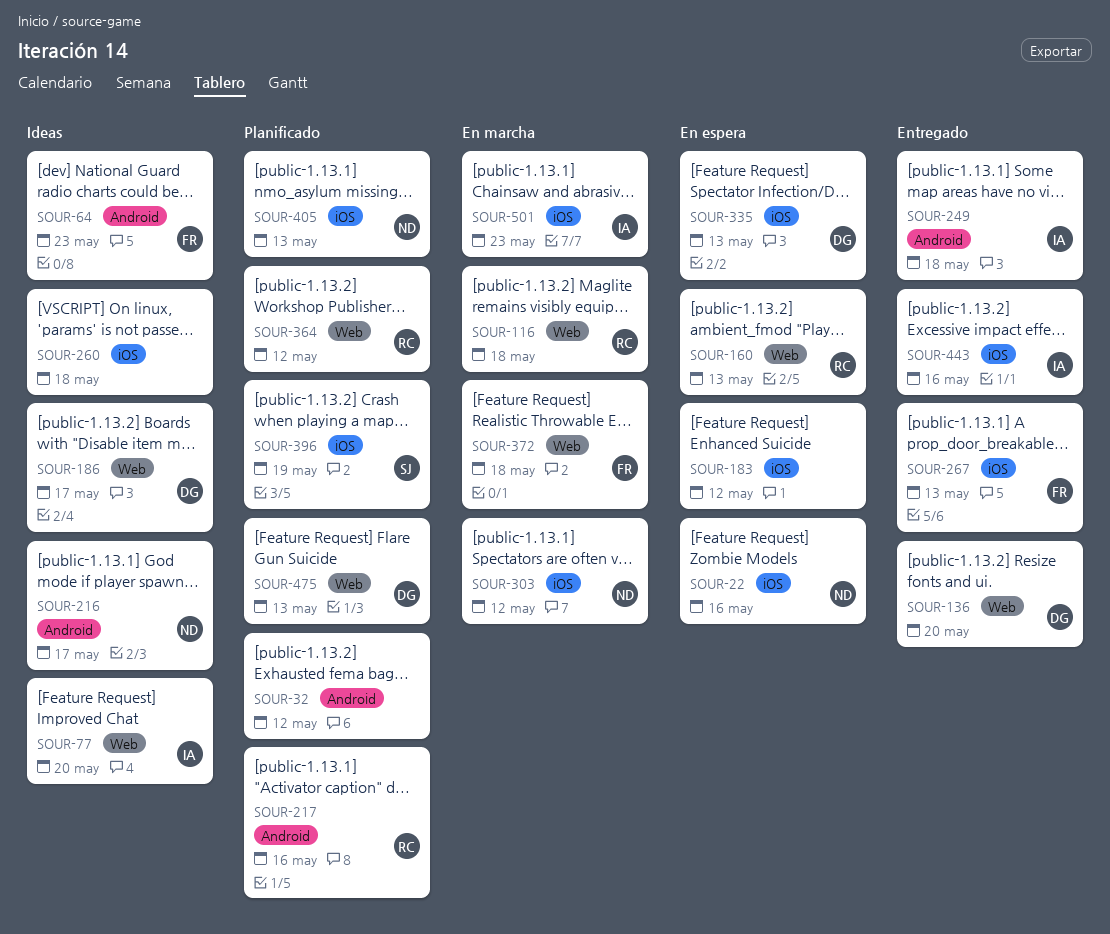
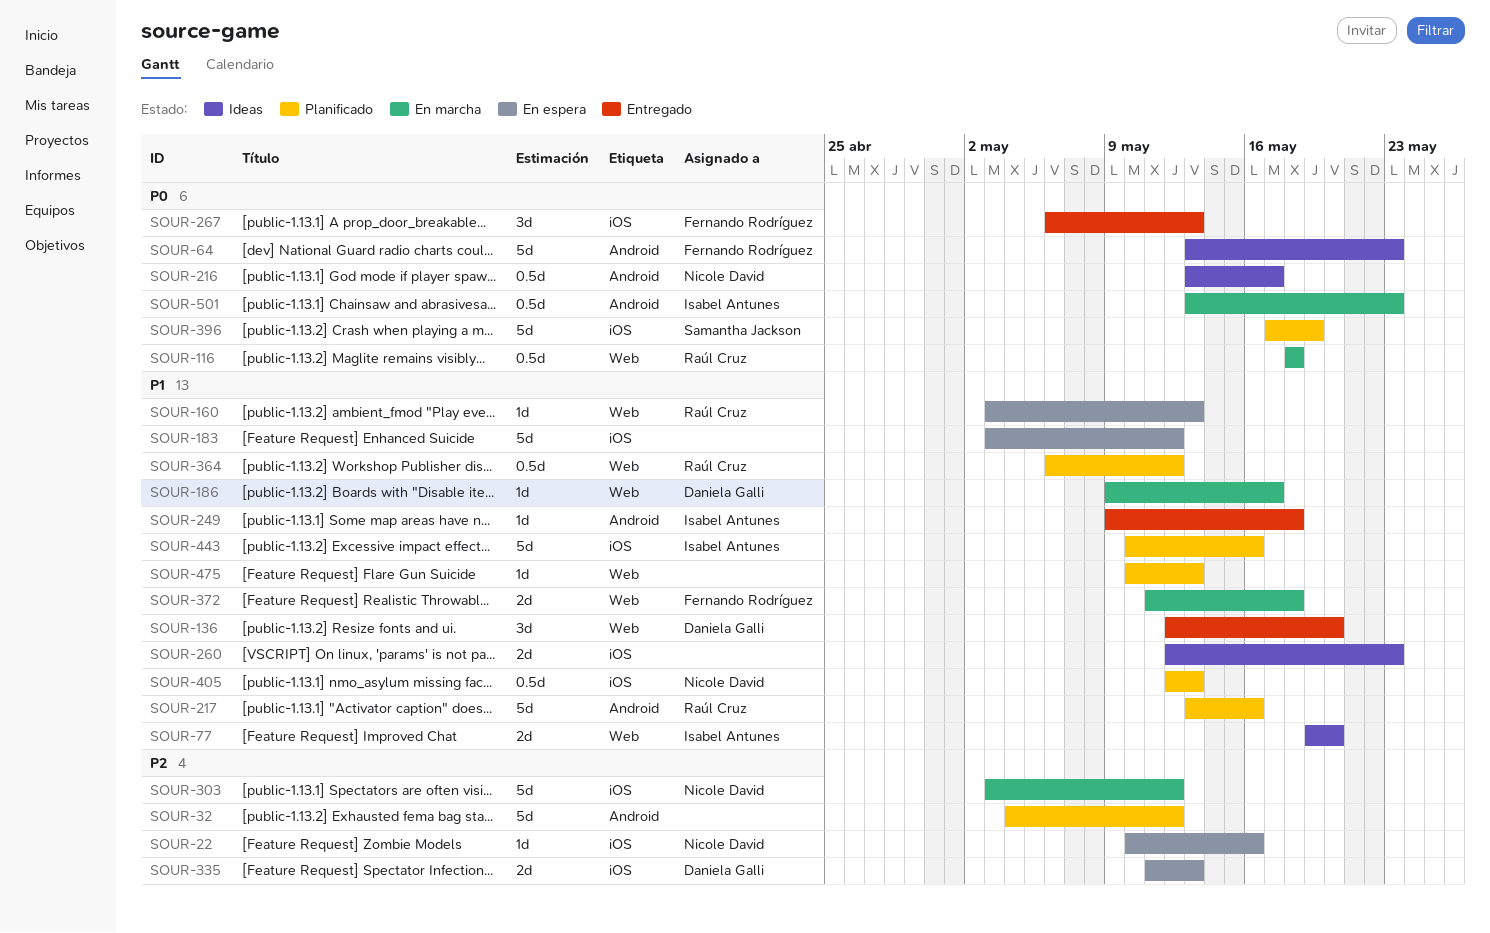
SOUR-186, status: Ideas -> En marcha
SOUR-260, due: May 18 -> May 23
SOUR-443, status: Entregado -> Planificado
SOUR-475, owner: Daniela Galli -> none
SOUR-501, label: iOS -> Android

